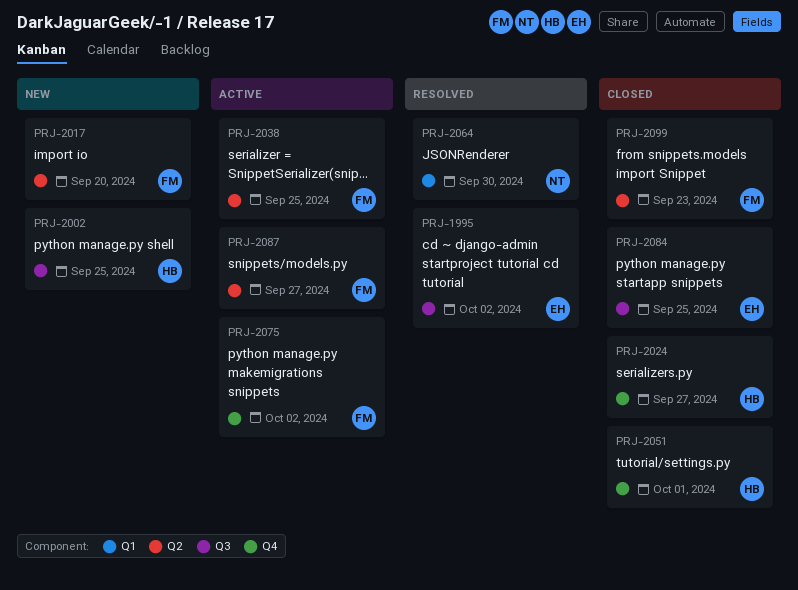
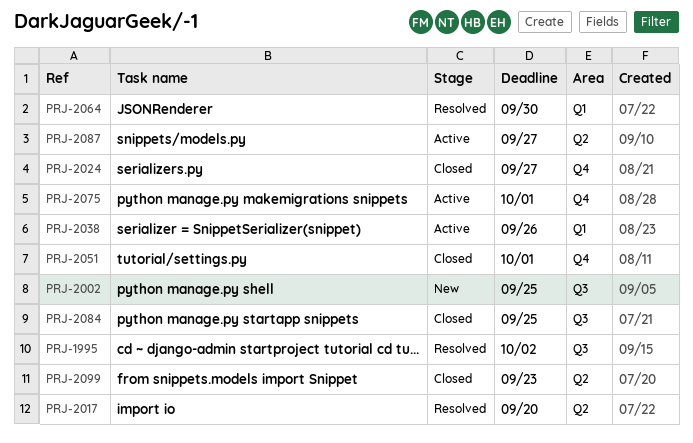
PRJ-2017, status: New -> Resolved
PRJ-2038, label: Q2 -> Q1
PRJ-2038, due: Sep 25 -> Sep 26
PRJ-2075, due: Oct 2 -> Oct 1

